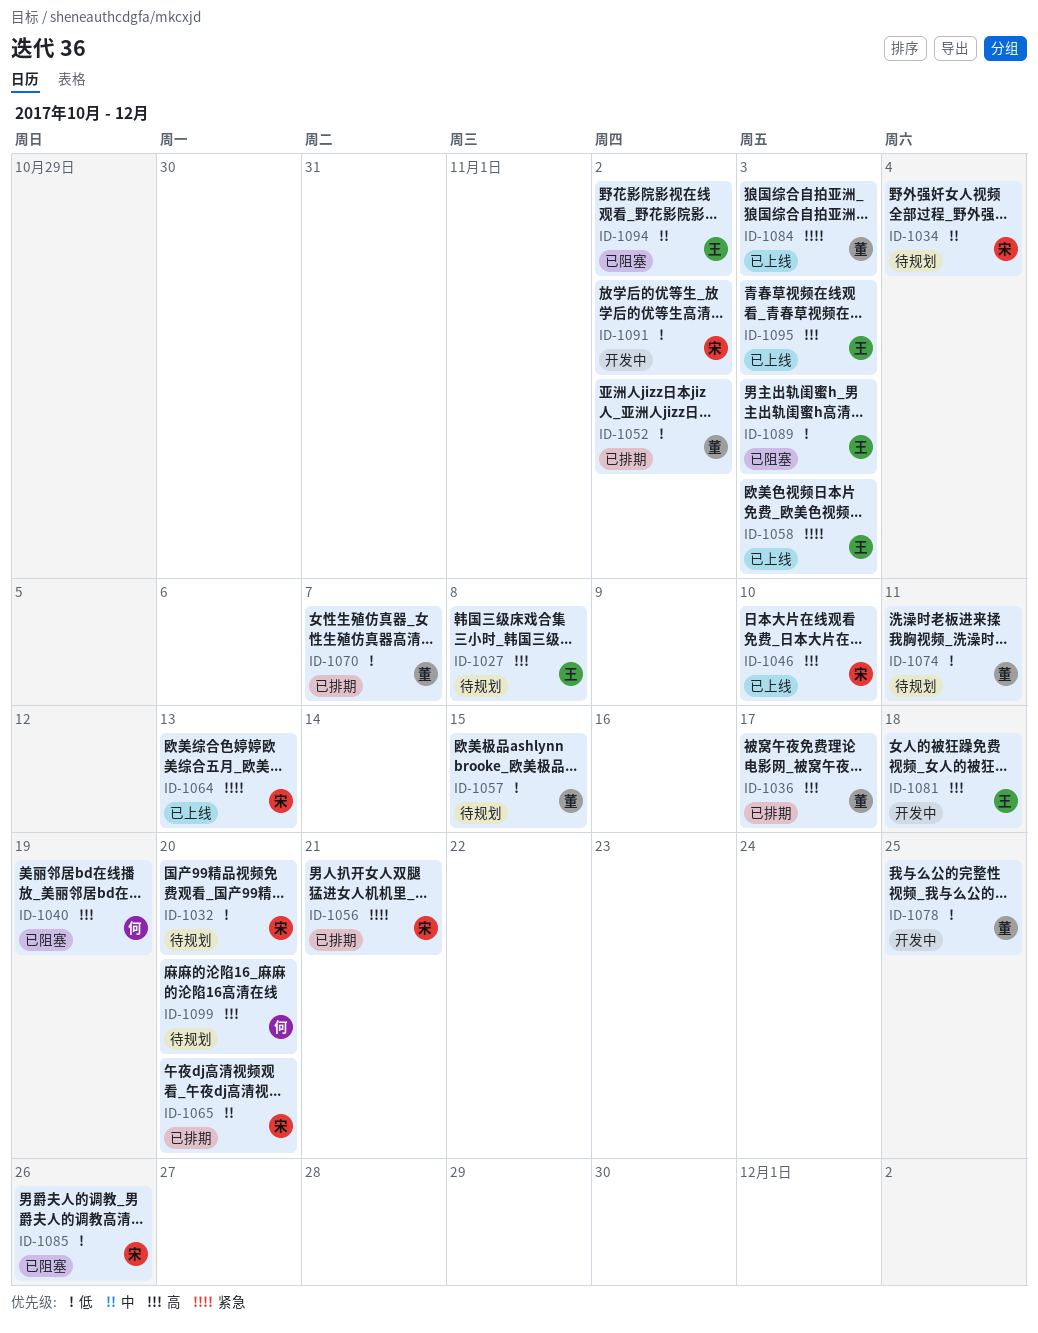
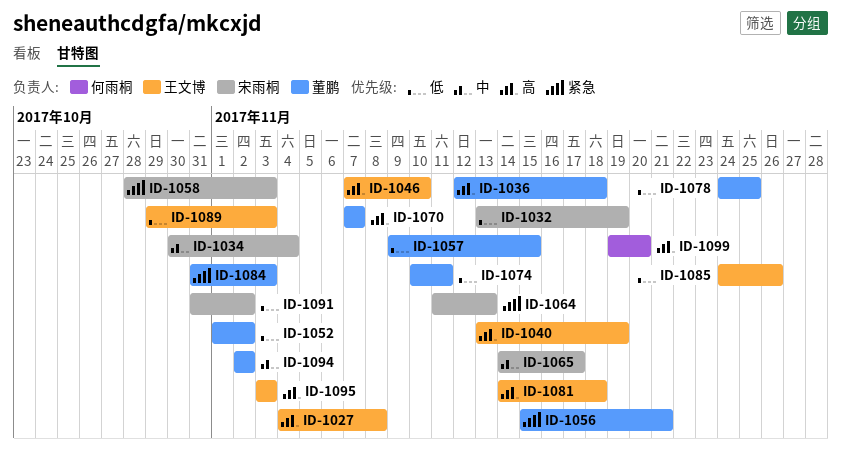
ID-1032, due: Nov 20 -> Nov 19
ID-1036, due: Nov 17 -> Nov 18
ID-1040, owner: 何雨桐 -> 王文博
ID-1046, owner: 宋雨桐 -> 王文博
ID-1056, owner: 宋雨桐 -> 董鹏
ID-1058, owner: 王文博 -> 宋雨桐
ID-1065, due: Nov 20 -> Nov 17
ID-1070, priority: 低 -> 高
ID-1085, owner: 宋雨桐 -> 王文博
ID-1094, owner: 王文博 -> 董鹏

